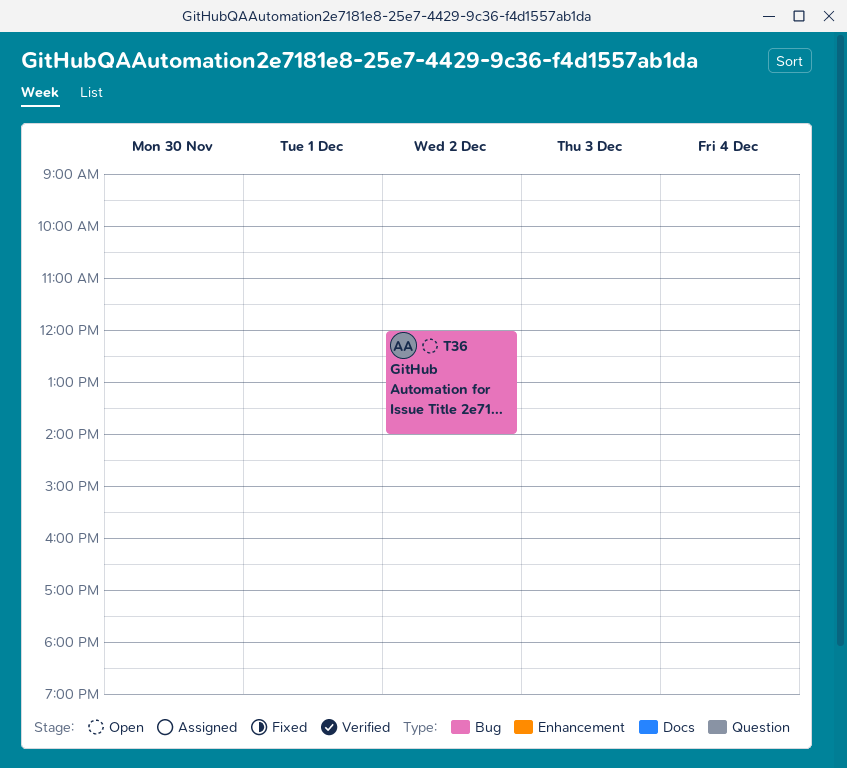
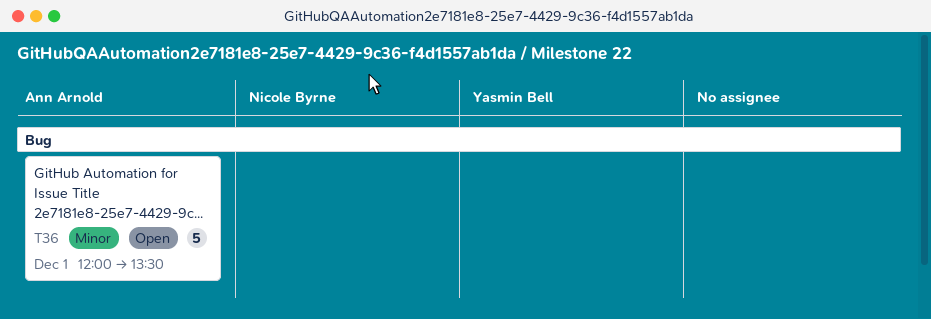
T36, day: Dec 2 -> Dec 1
T36, ends: 14:00 -> 13:30

